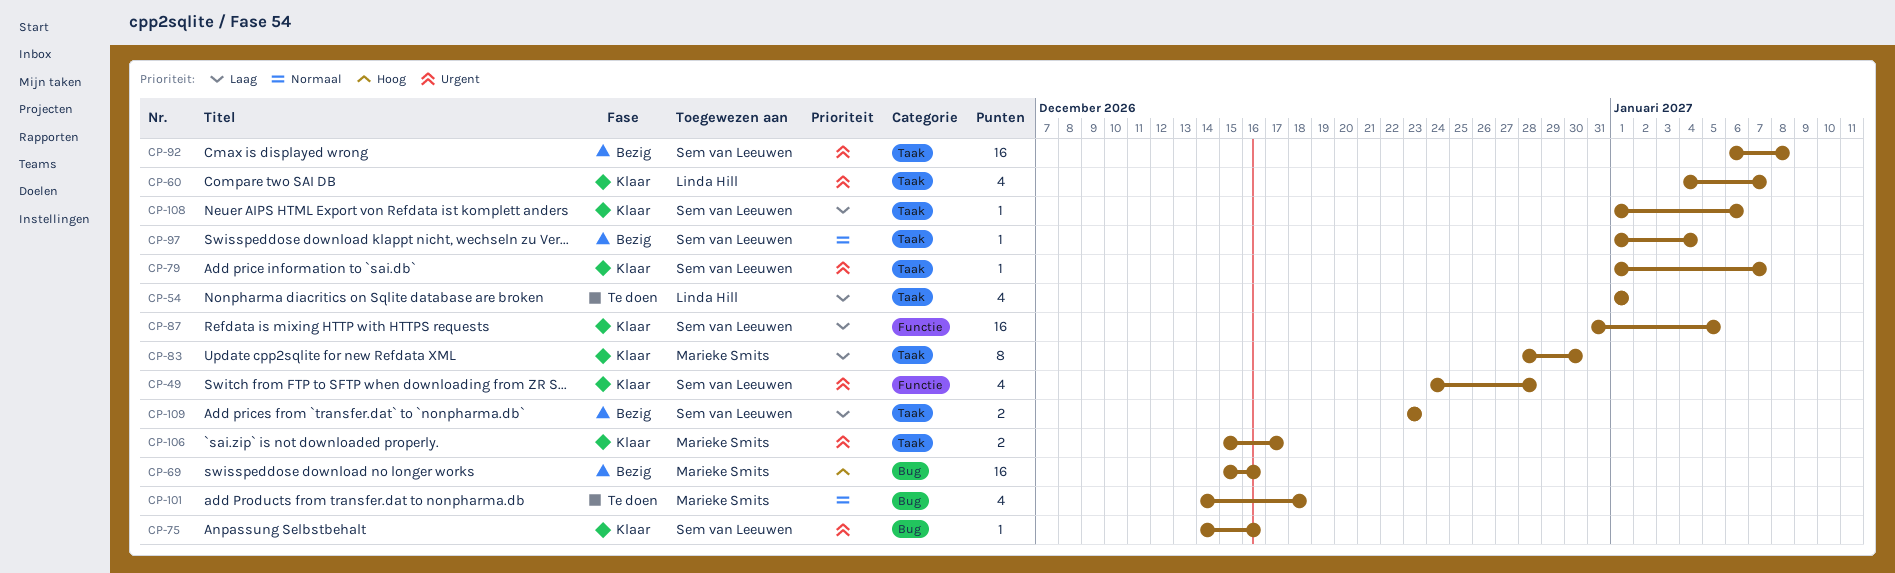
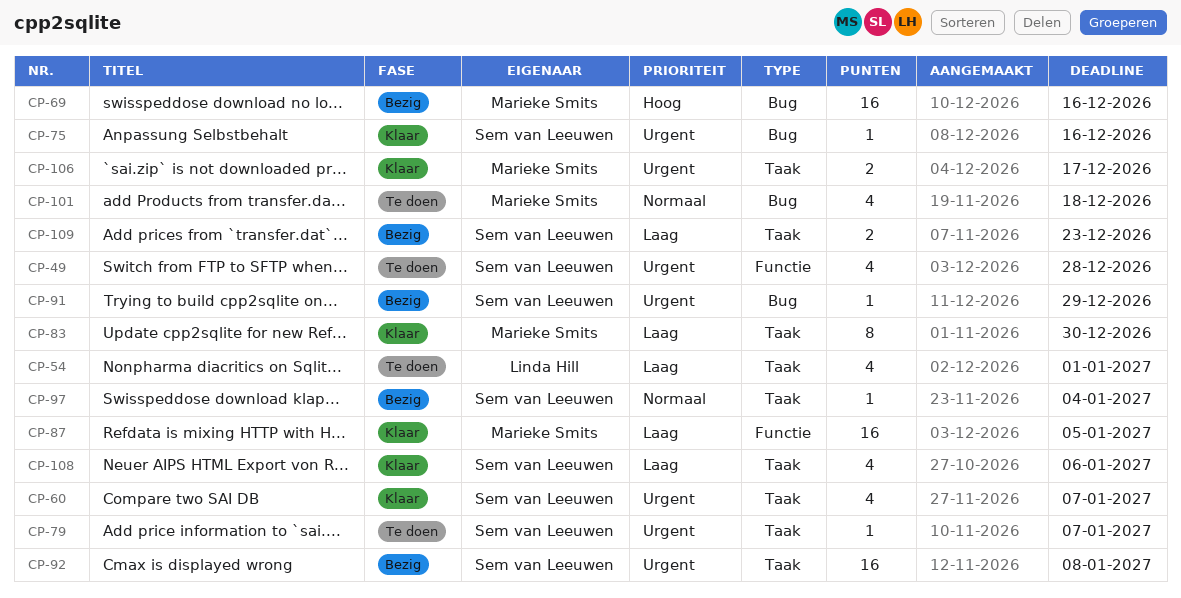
CP-49, status: Klaar -> Te doen
CP-60, owner: Linda Hill -> Sem van Leeuwen
CP-79, status: Klaar -> Te doen
CP-87, owner: Sem van Leeuwen -> Marieke Smits
CP-91: none -> present
CP-108, estimate: 1 -> 4

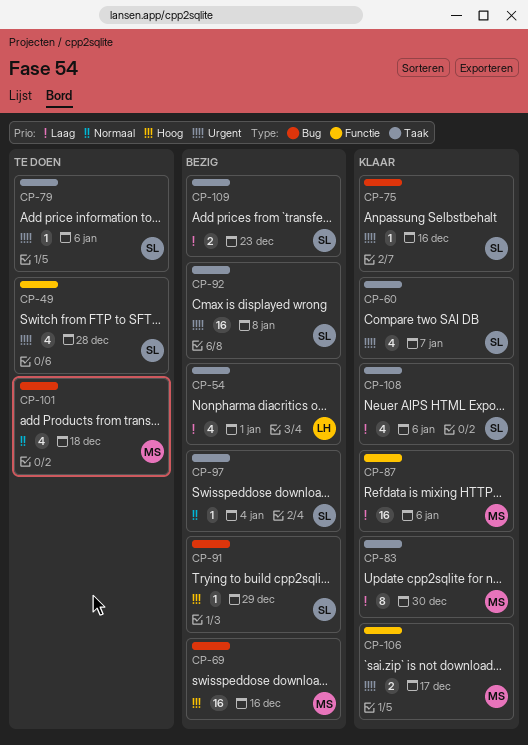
CP-54, status: Te doen -> Bezig
CP-79, due: Jan 7 -> Jan 6
CP-87, due: Jan 5 -> Jan 6
CP-91, priority: Urgent -> Hoog
CP-106, label: Taak -> Functie

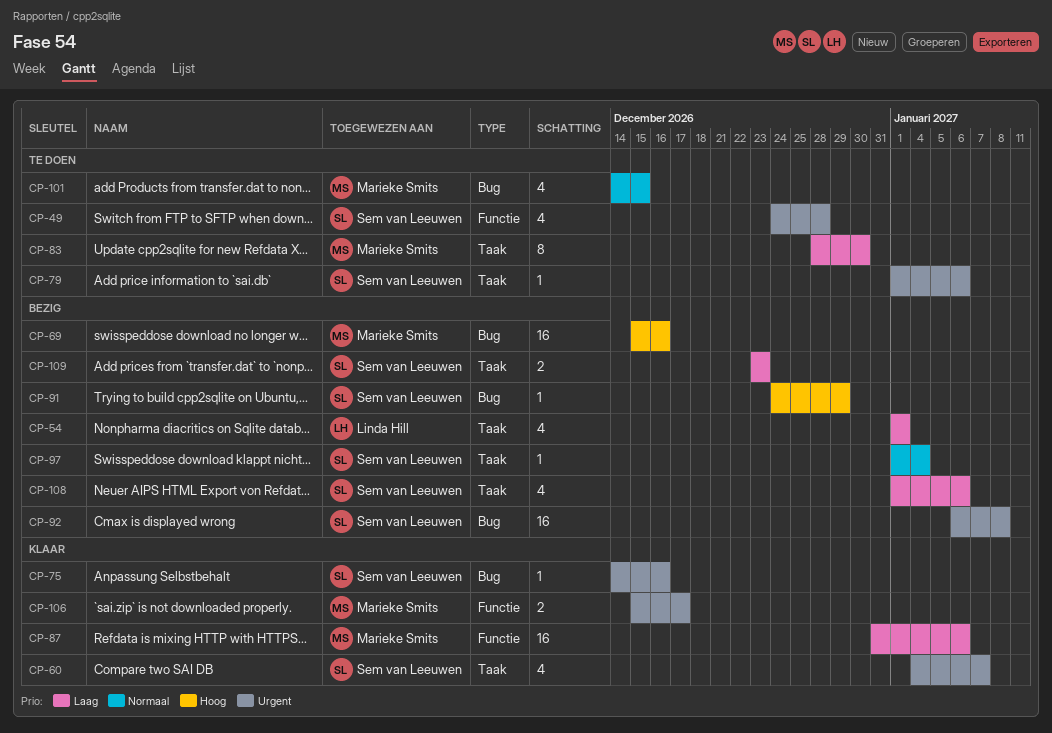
CP-83, status: Klaar -> Te doen
CP-92, label: Taak -> Bug
CP-101, due: Dec 18 -> Dec 15
CP-108, status: Klaar -> Bezig

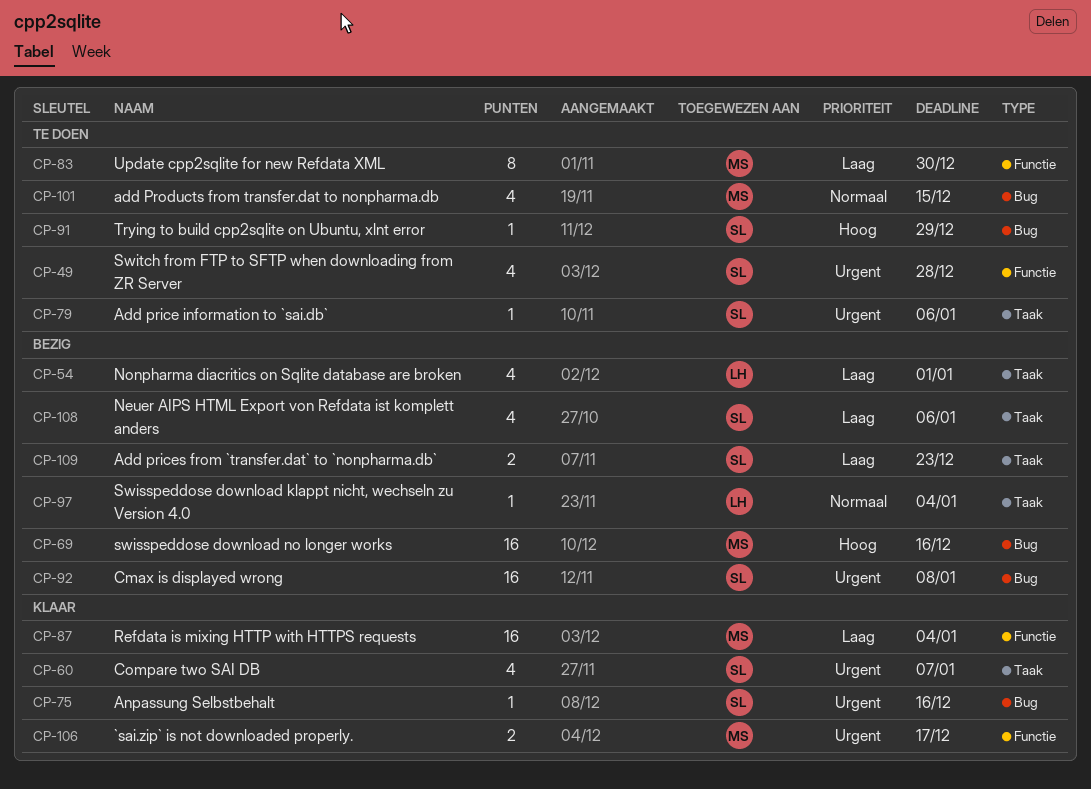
CP-83, label: Taak -> Functie
CP-87, due: Jan 6 -> Jan 4
CP-91, status: Bezig -> Te doen
CP-97, owner: Sem van Leeuwen -> Linda Hill

